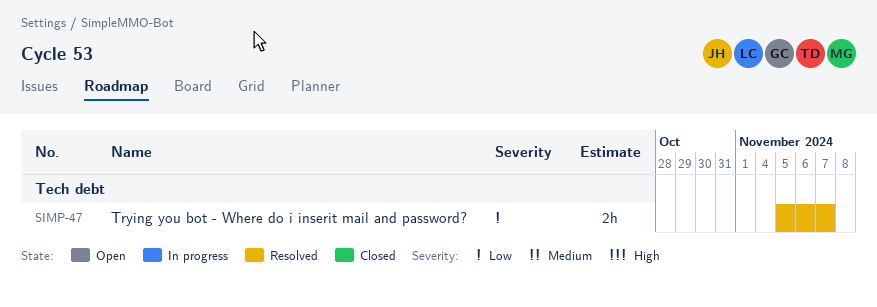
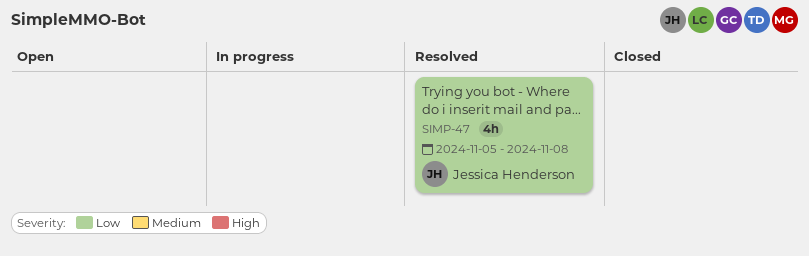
SIMP-47, estimate: 2h -> 4h
SIMP-47, due: Nov 7 -> Nov 8

